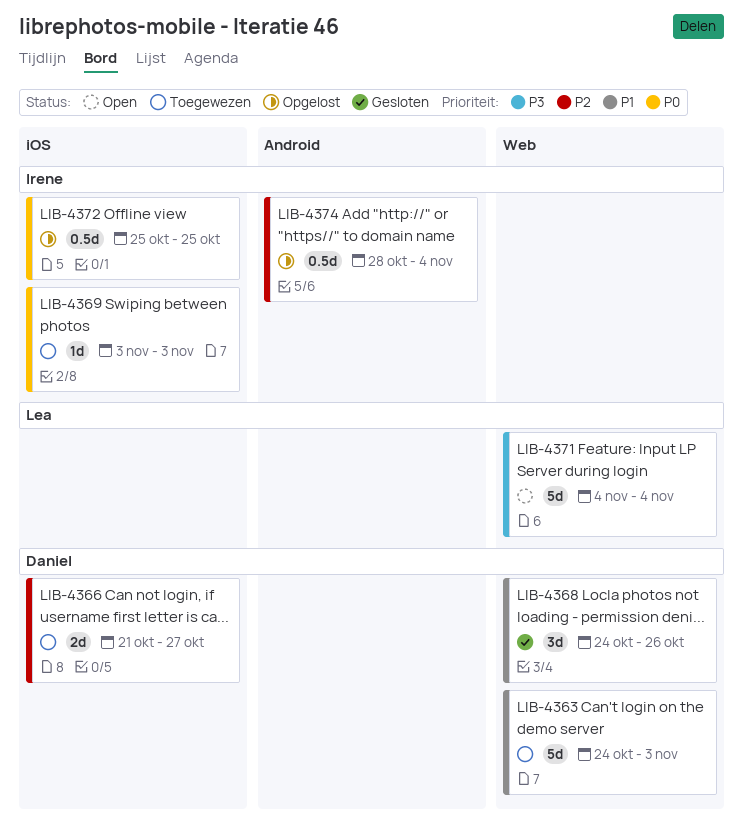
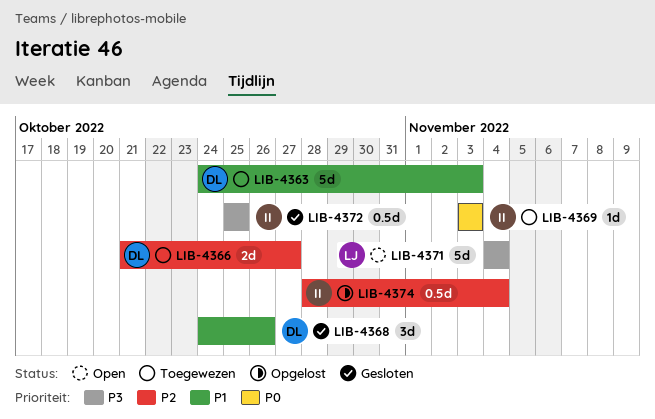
LIB-4372, status: Opgelost -> Gesloten
LIB-4372, priority: P0 -> P3

